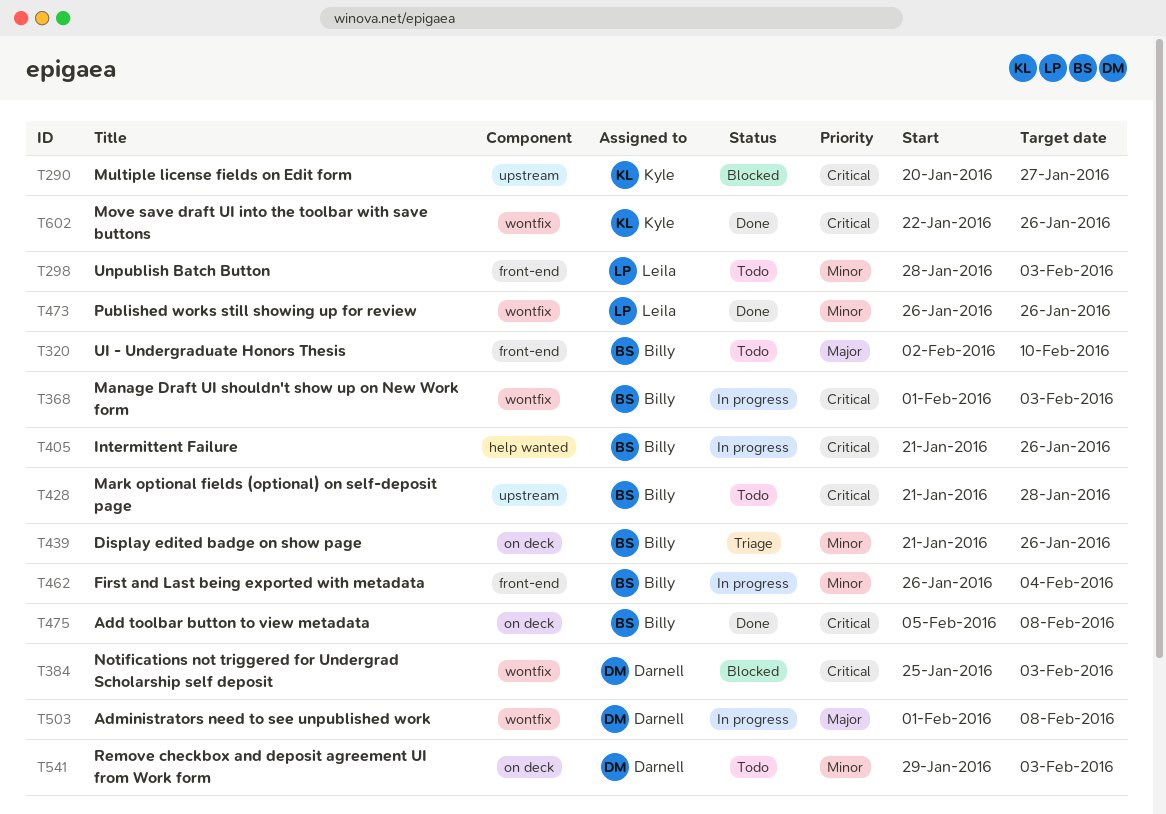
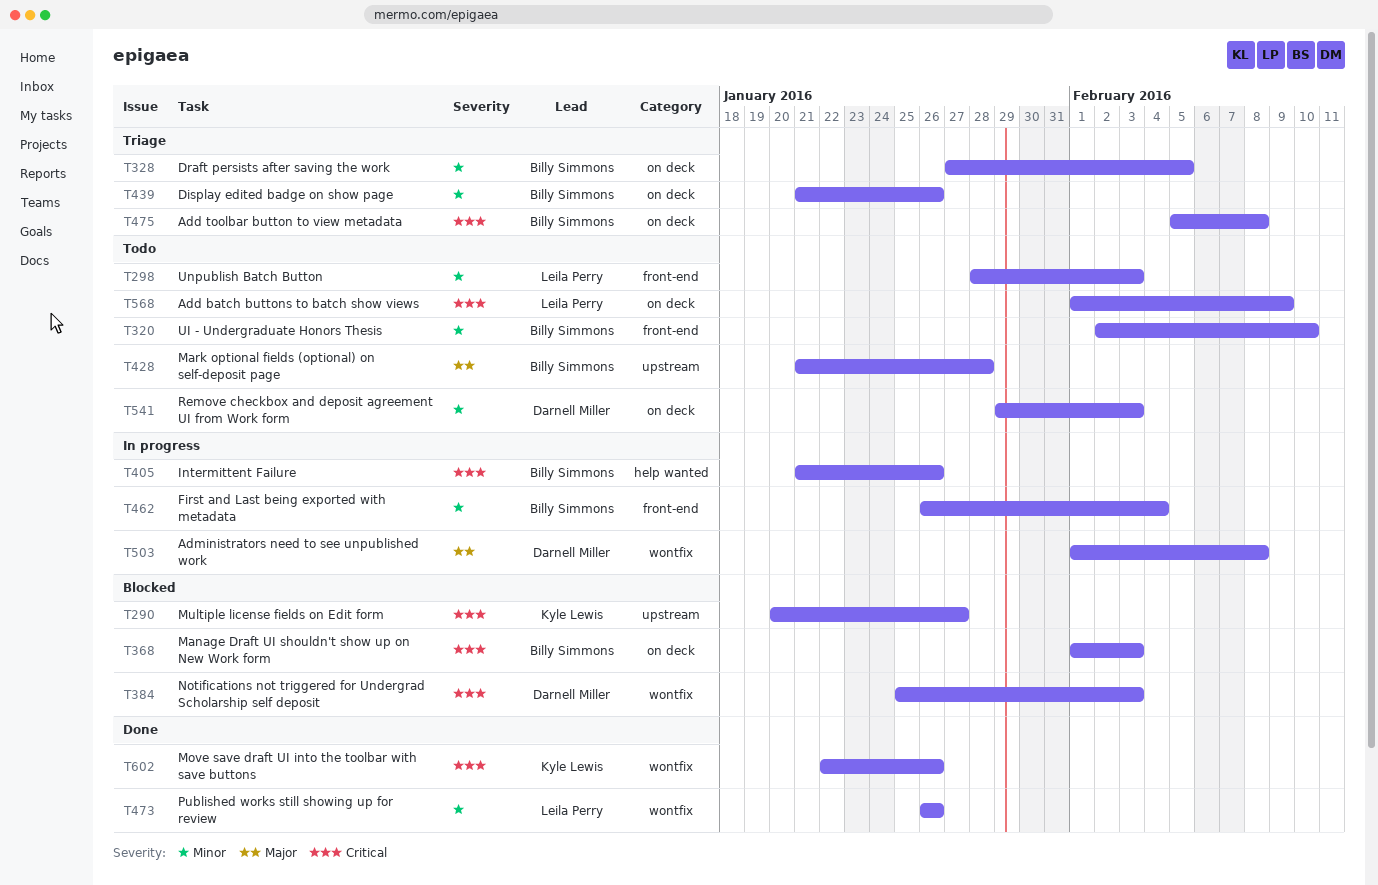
T320, priority: Major -> Minor
T328: none -> present
T368, status: In progress -> Blocked
T368, label: wontfix -> on deck
T428, priority: Critical -> Major
T475, status: Done -> Triage
T568: none -> present

